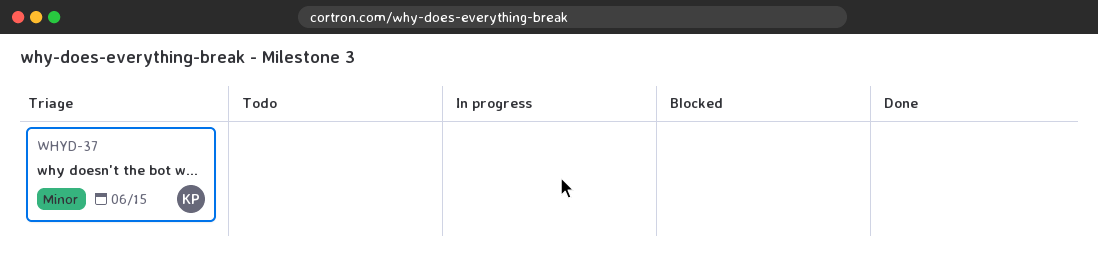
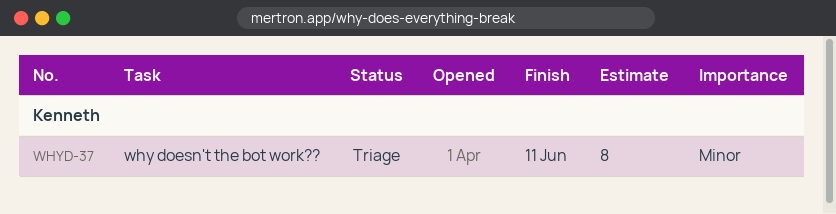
WHYD-37, due: Jun 15 -> Jun 11

